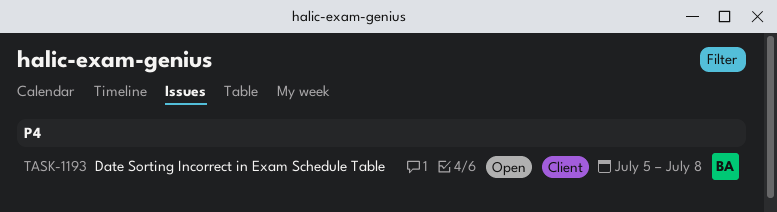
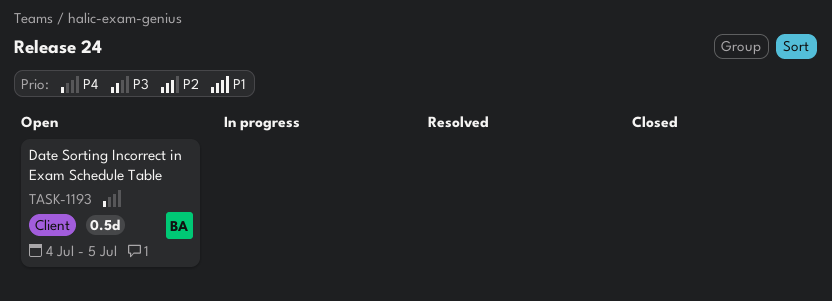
TASK-1193, start: Jul 5 -> Jul 4
TASK-1193, due: Jul 8 -> Jul 5

